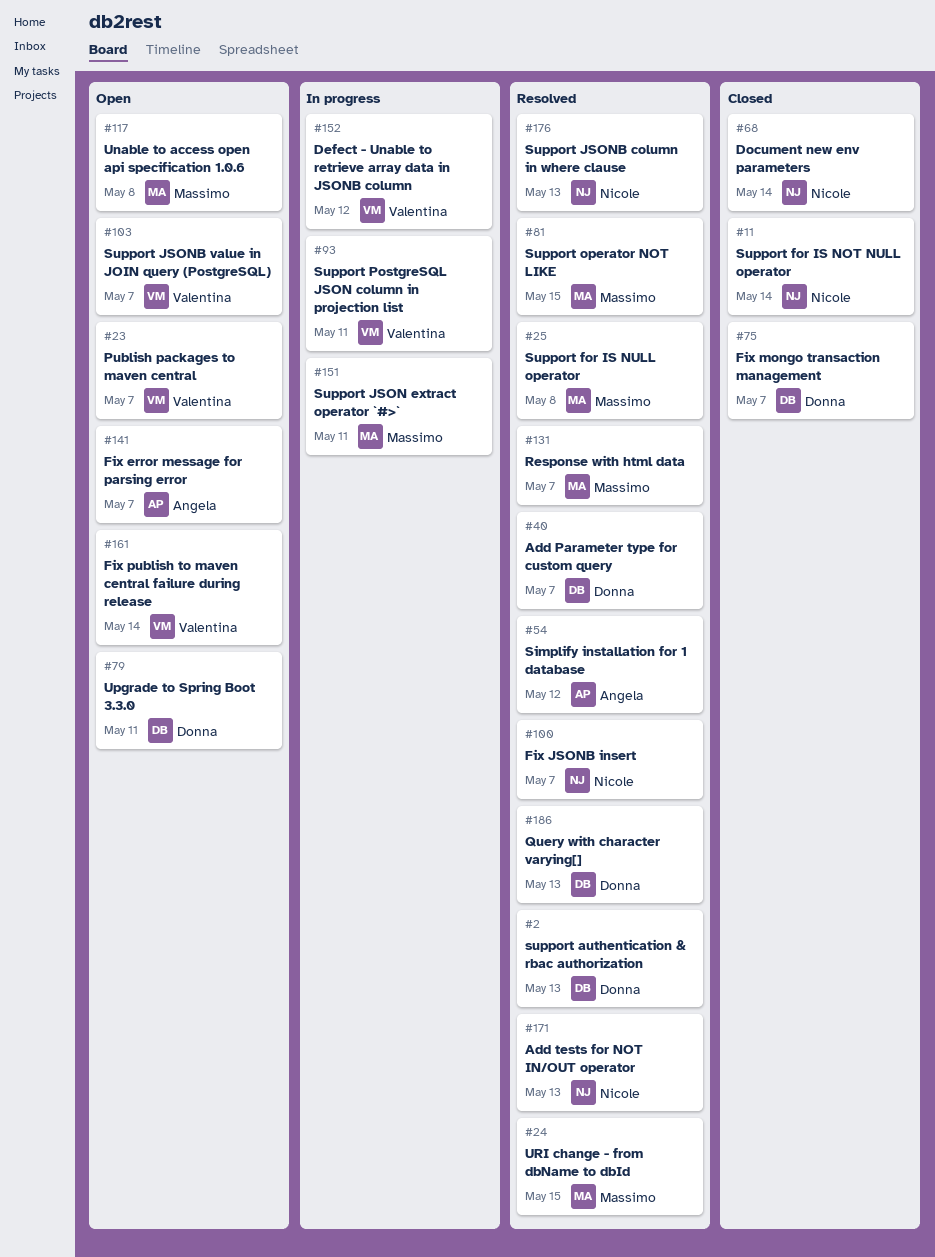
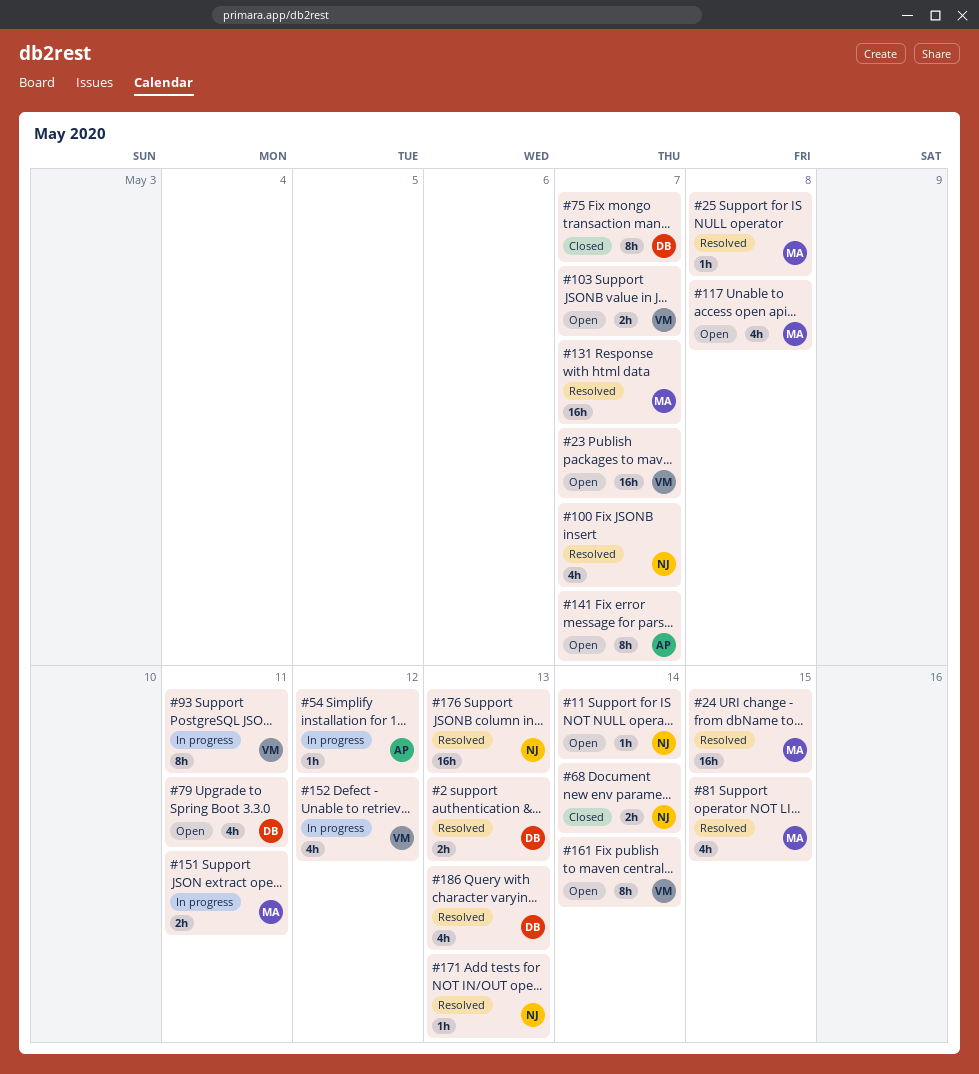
#11, status: Closed -> Open
#40: present -> none
#54, status: Resolved -> In progress

